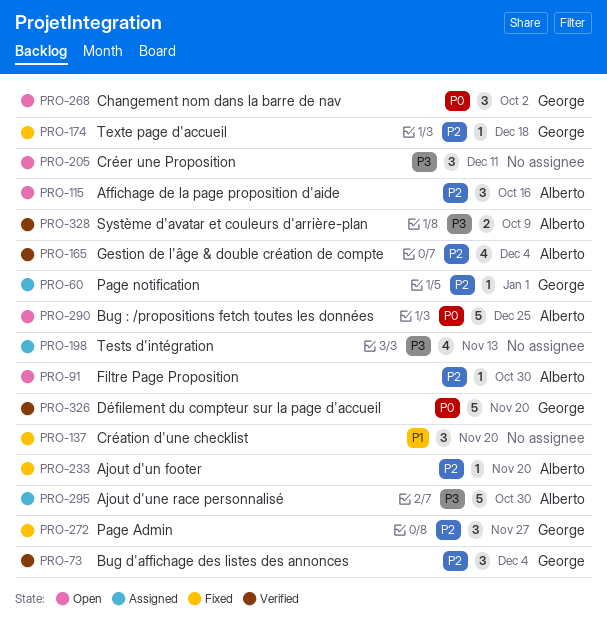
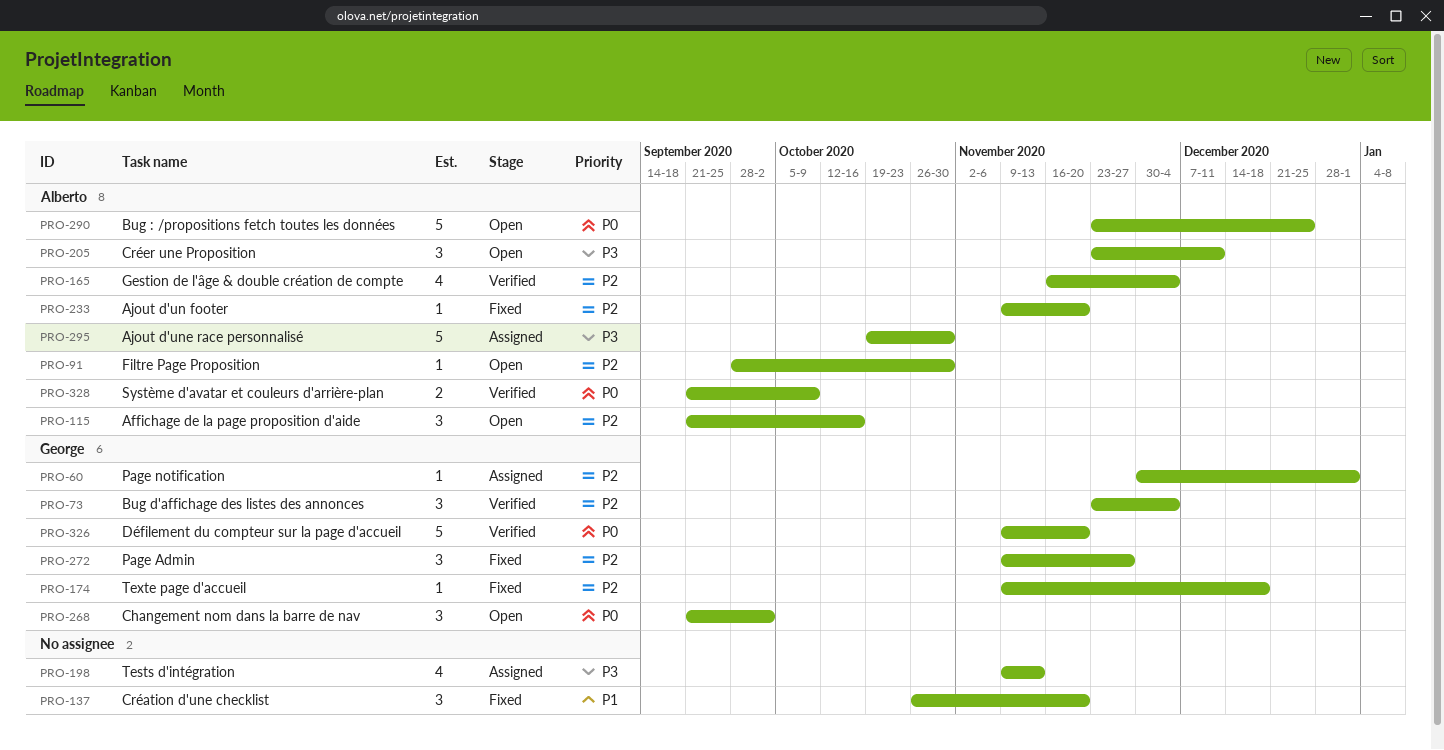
PRO-205, owner: none -> Alberto
PRO-328, priority: P3 -> P0

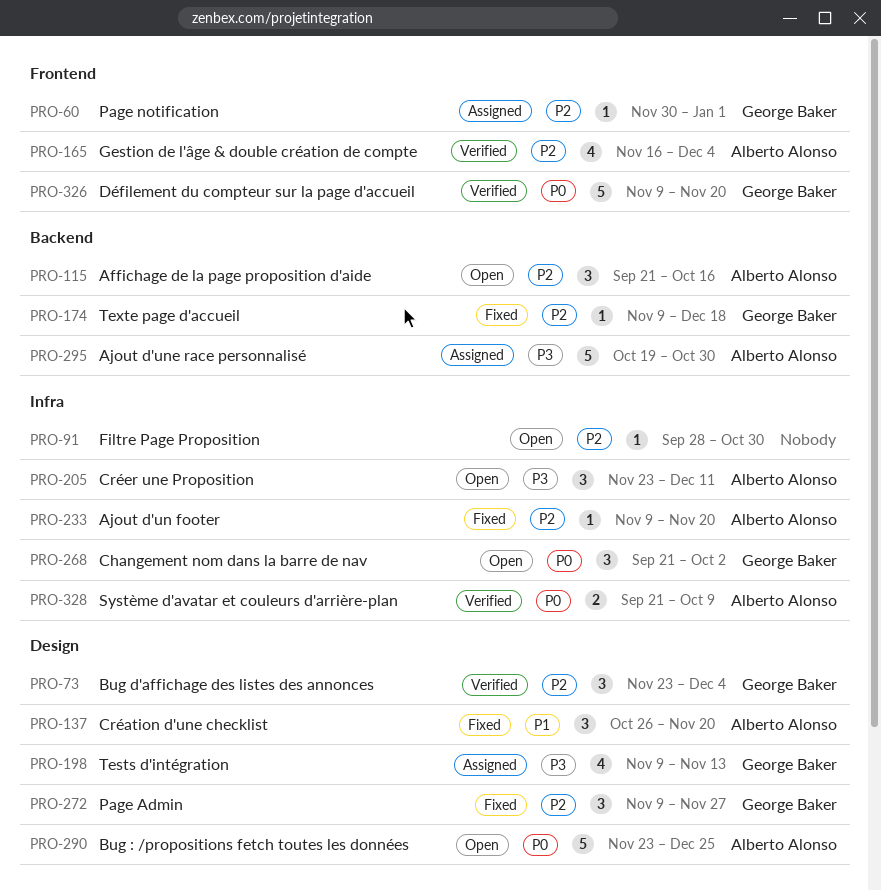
PRO-91, owner: Alberto Alonso -> none
PRO-137, owner: none -> Alberto Alonso
PRO-198, owner: none -> George Baker

